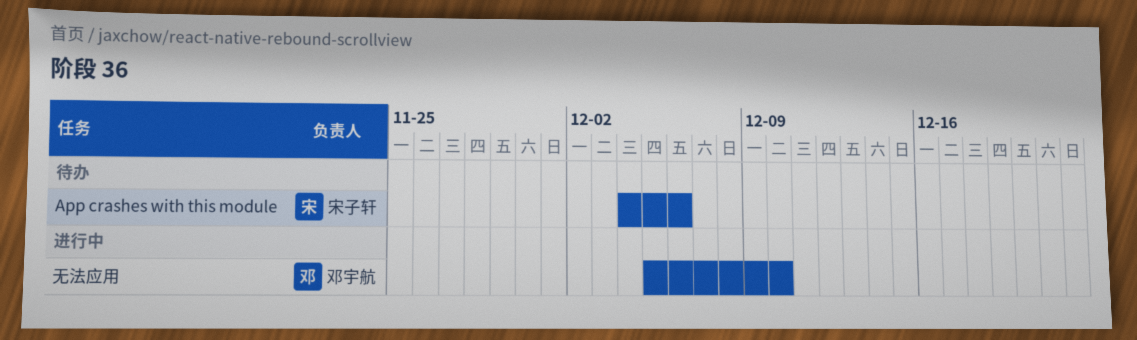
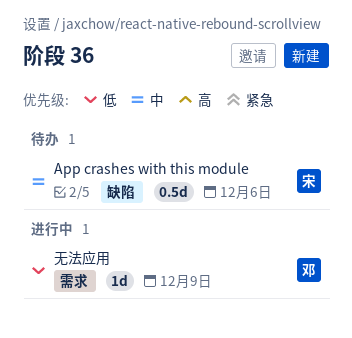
无法应用, due: Dec 10 -> Dec 9

